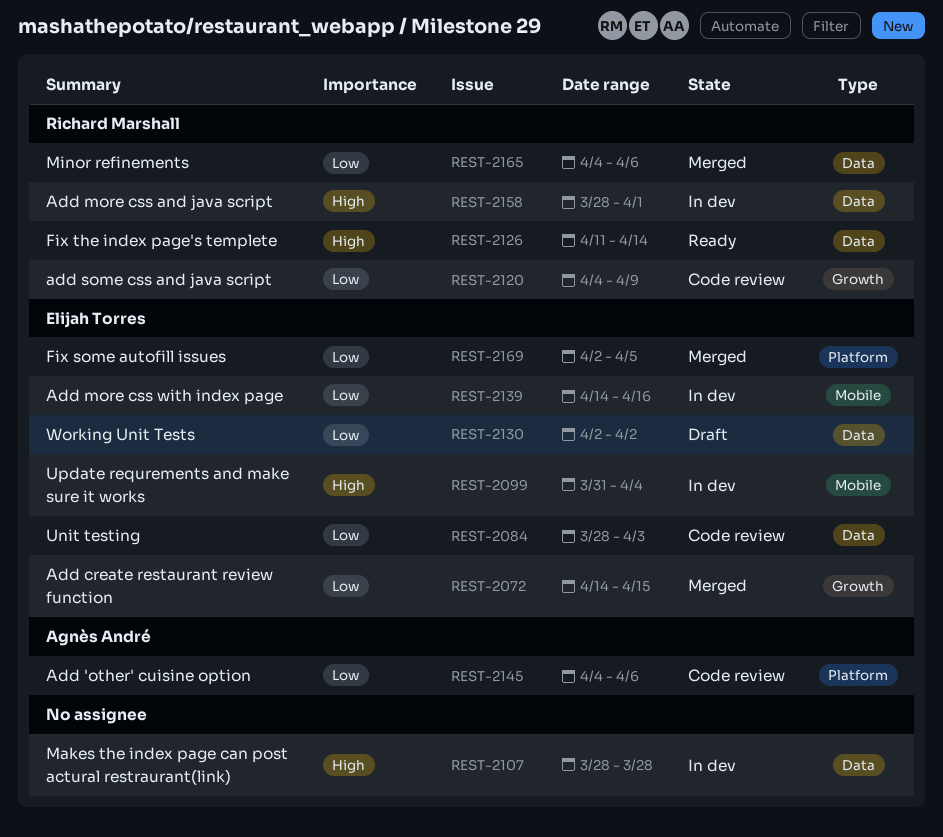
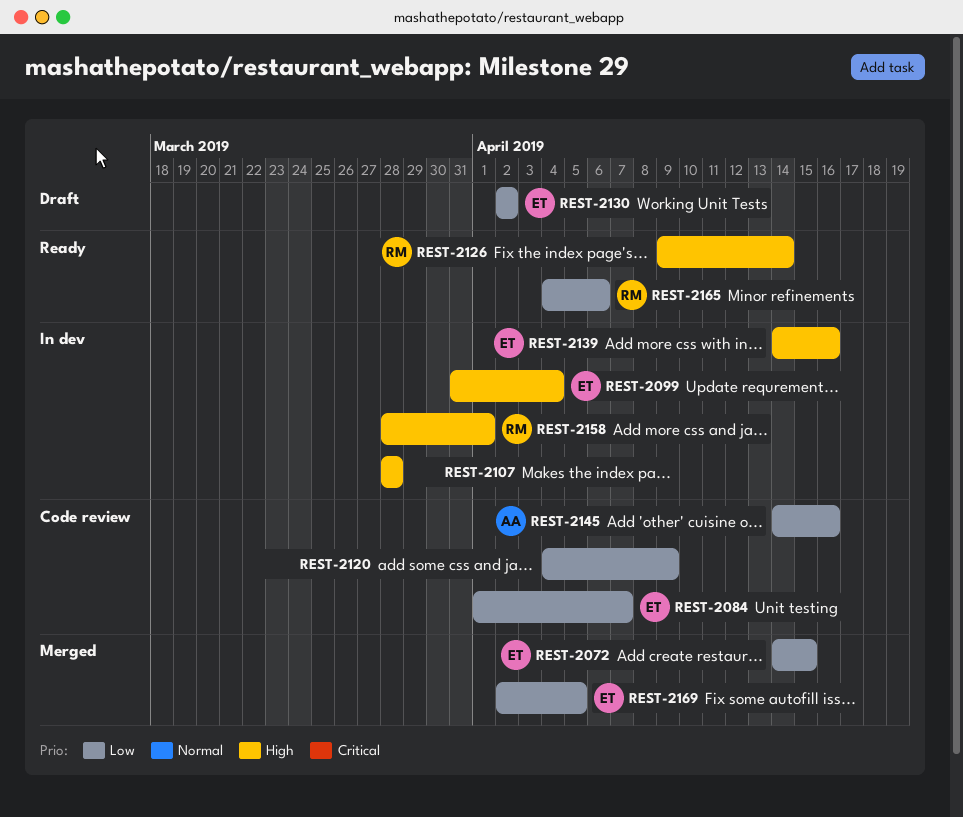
REST-2084, start: Mar 28 -> Apr 1
REST-2084, due: Apr 3 -> Apr 7
REST-2120, owner: Richard Marshall -> none
REST-2126, start: Apr 11 -> Apr 9
REST-2139, priority: Low -> High
REST-2145, start: Apr 4 -> Apr 14
REST-2145, due: Apr 6 -> Apr 16
REST-2165, status: Merged -> Ready

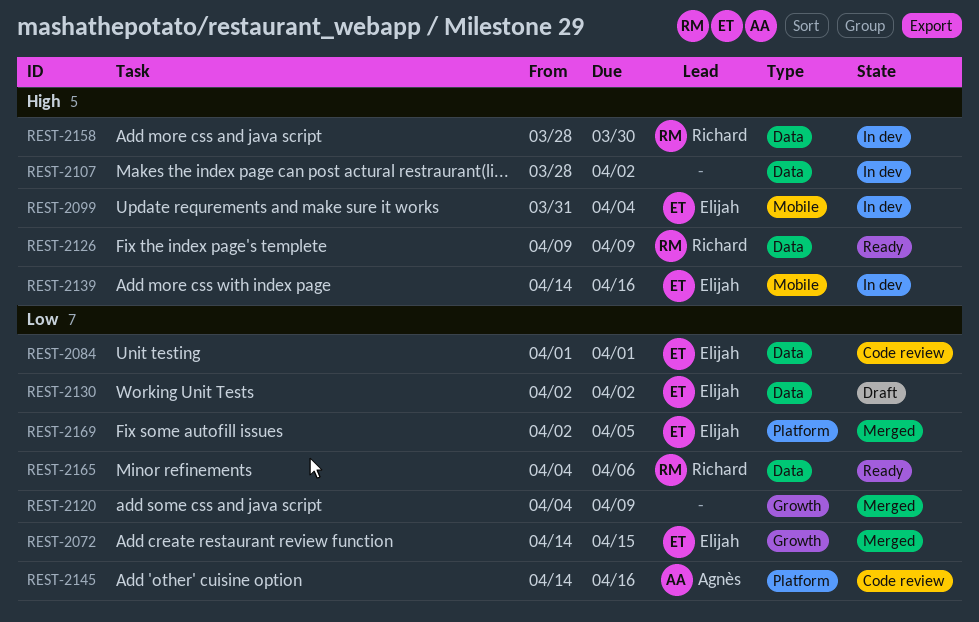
REST-2084, due: Apr 7 -> Apr 1
REST-2107, due: Mar 28 -> Apr 2
REST-2120, status: Code review -> Merged
REST-2126, due: Apr 14 -> Apr 9
REST-2158, due: Apr 1 -> Mar 30

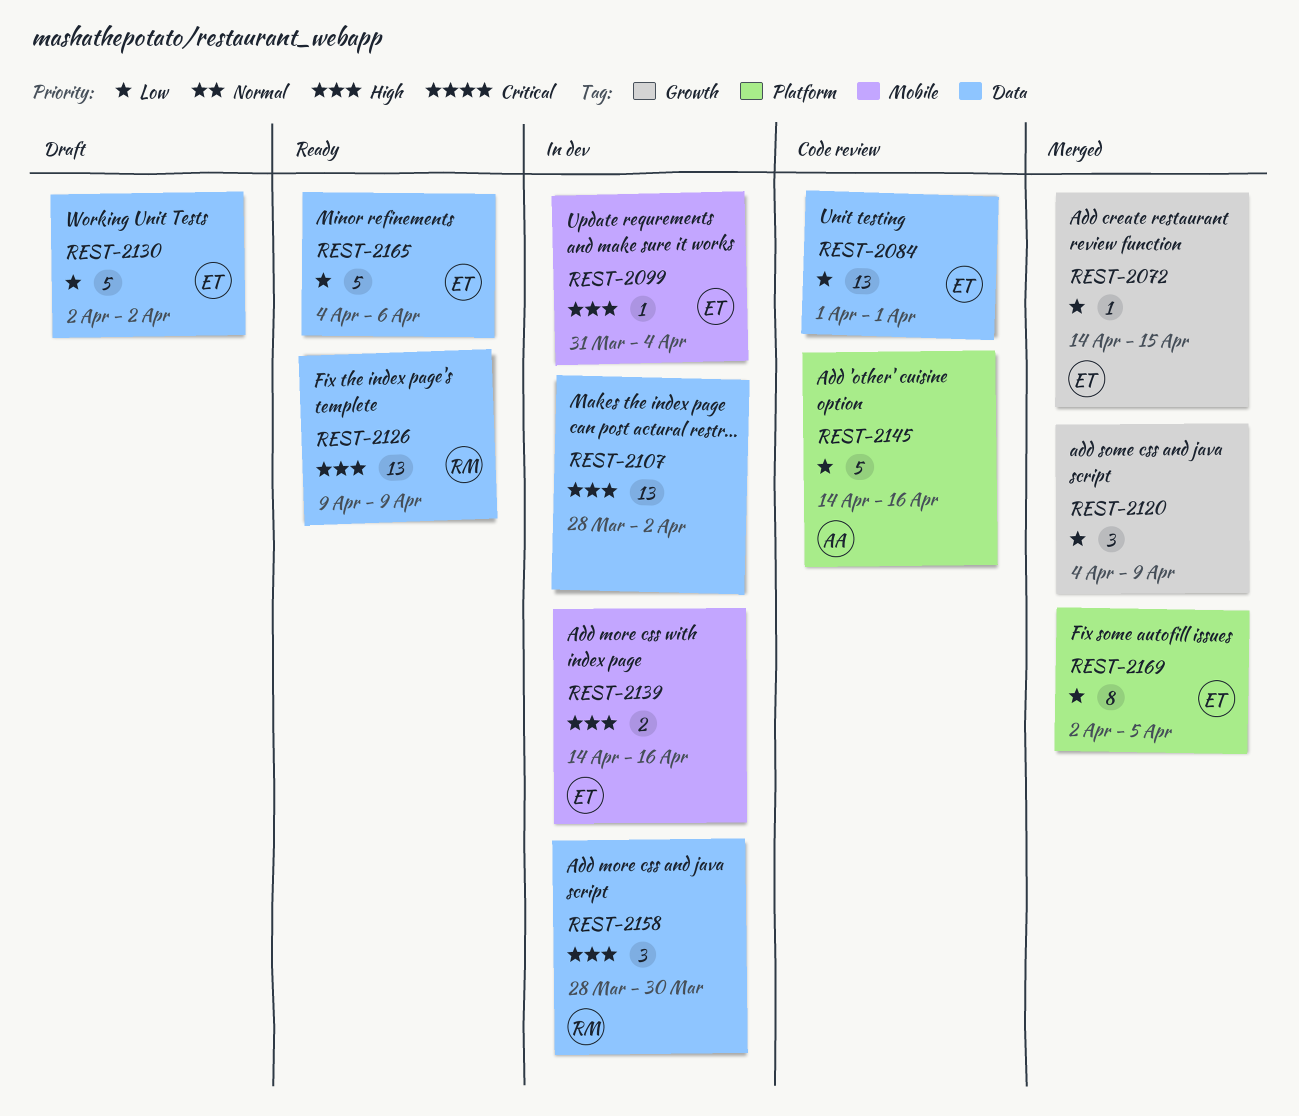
REST-2165, owner: Richard -> Elijah

